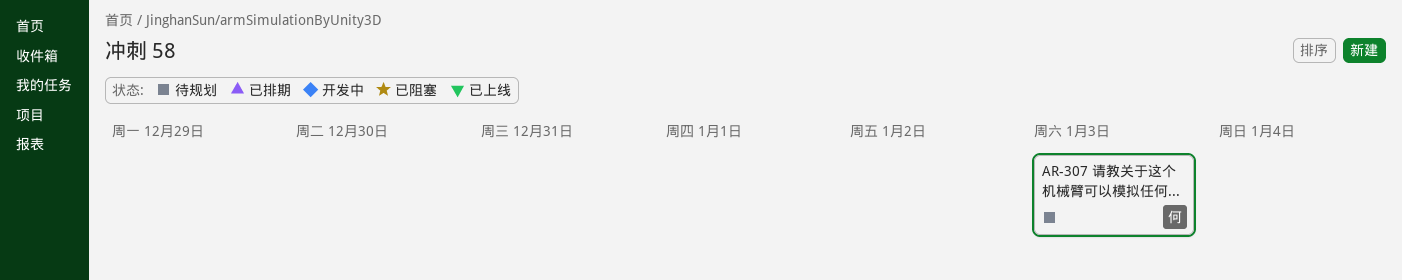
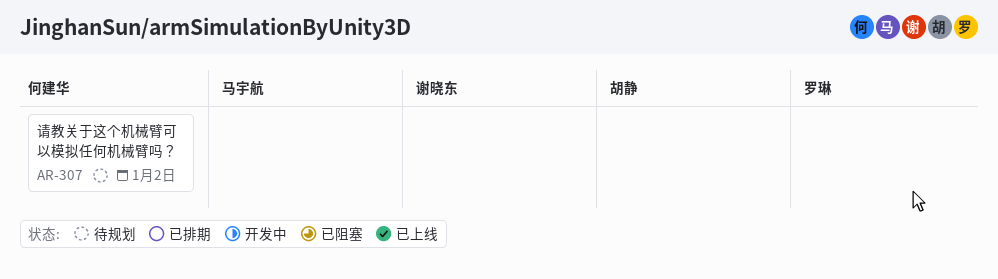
AR-307, due: Jan 3 -> Jan 2

